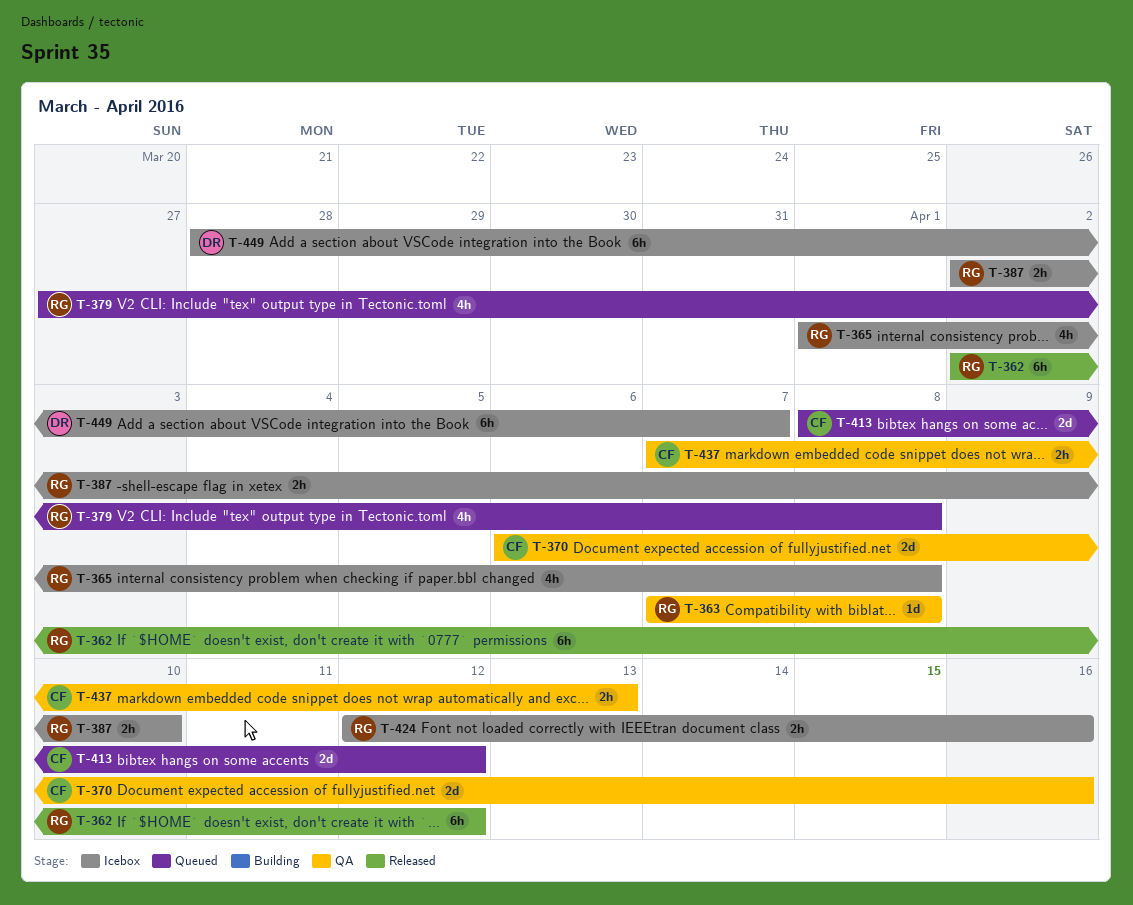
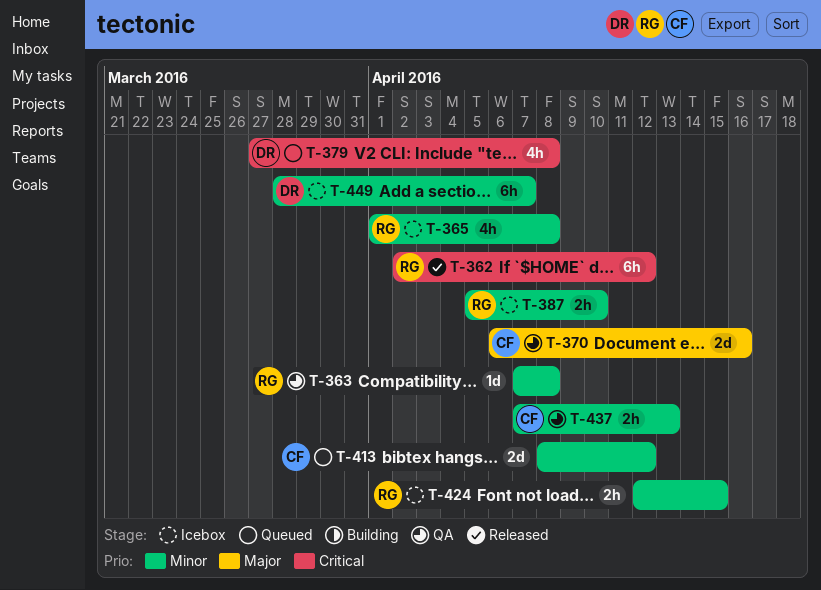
T-379, owner: RG -> DR
T-387, start: Apr 2 -> Apr 5
T-424, due: Apr 16 -> Apr 15

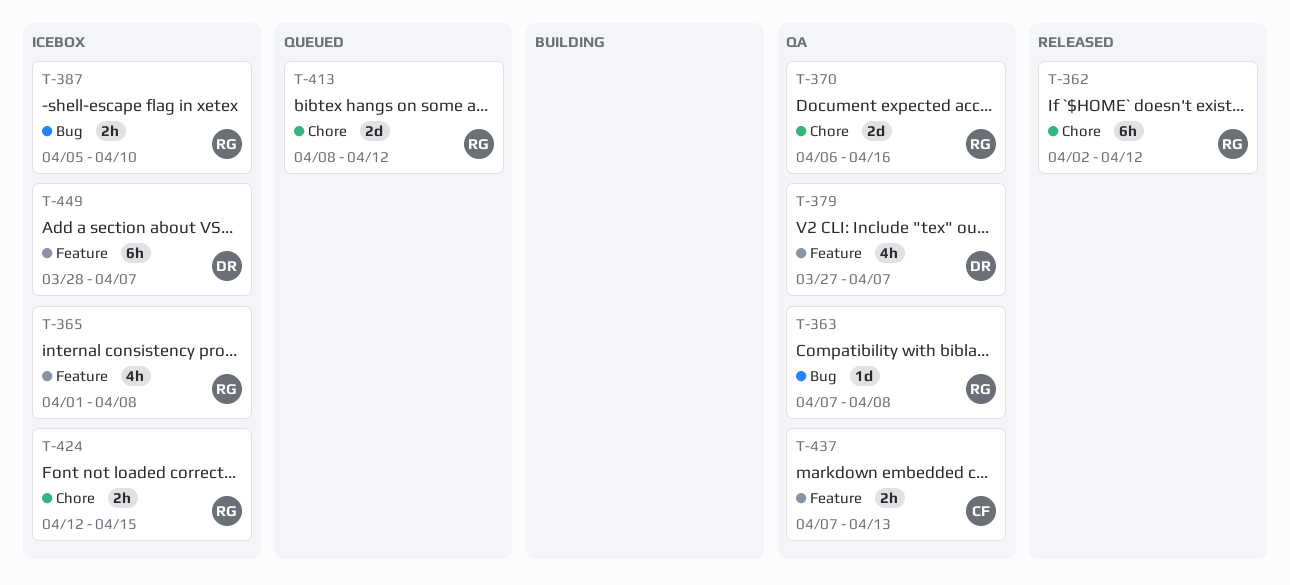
T-370, owner: CF -> RG
T-379, status: Queued -> QA
T-379, due: Apr 8 -> Apr 7
T-413, owner: CF -> RG

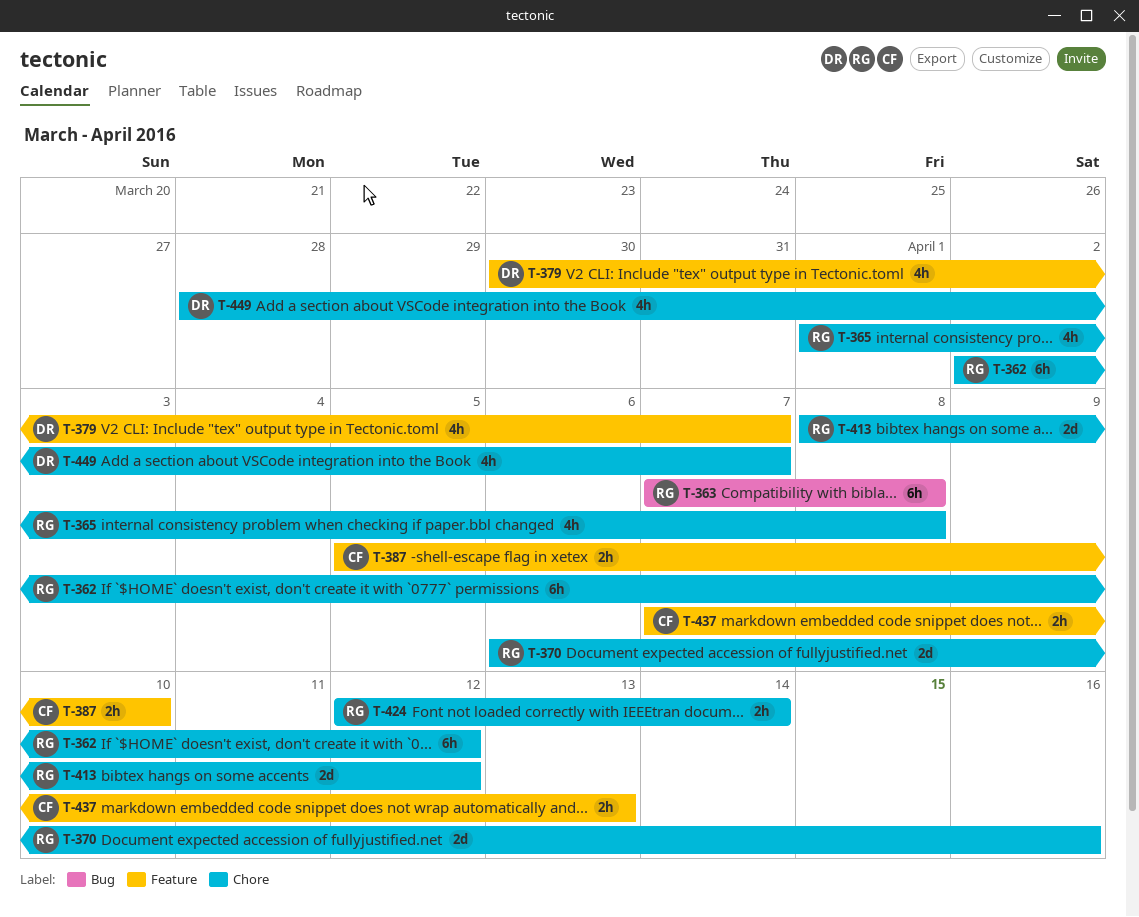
T-363, estimate: 1d -> 6h
T-365, label: Feature -> Chore
T-379, start: Mar 27 -> Mar 30
T-387, owner: RG -> CF
T-387, label: Bug -> Feature
T-424, due: Apr 15 -> Apr 14
T-449, label: Feature -> Chore
T-449, estimate: 6h -> 4h

